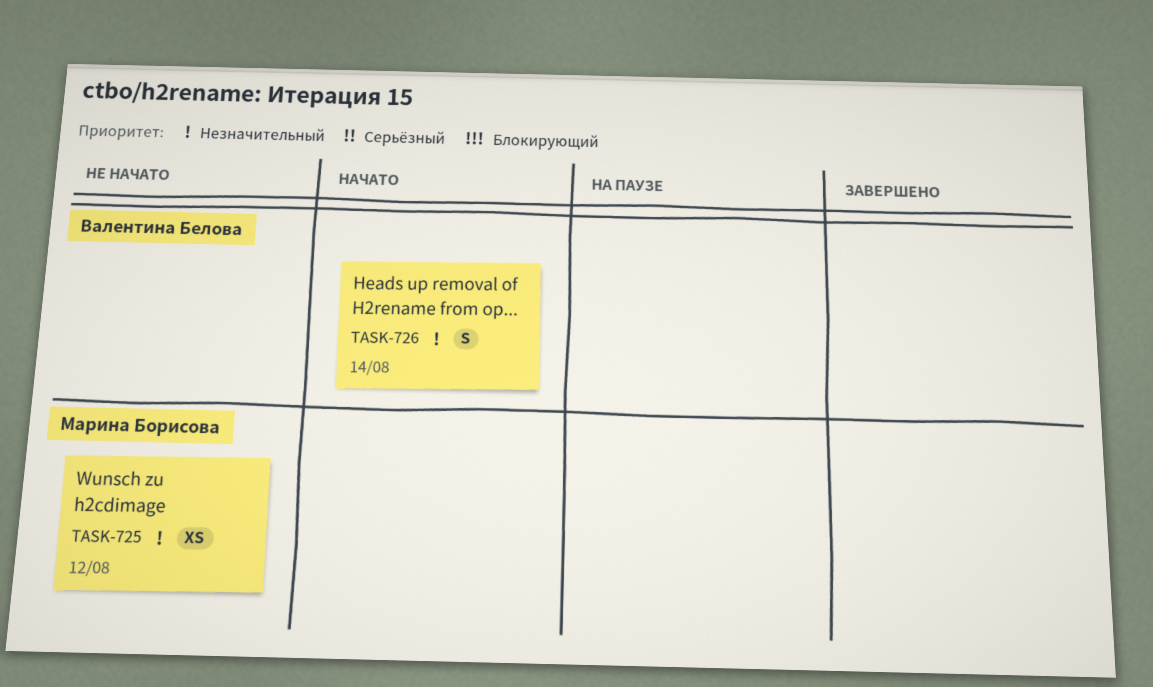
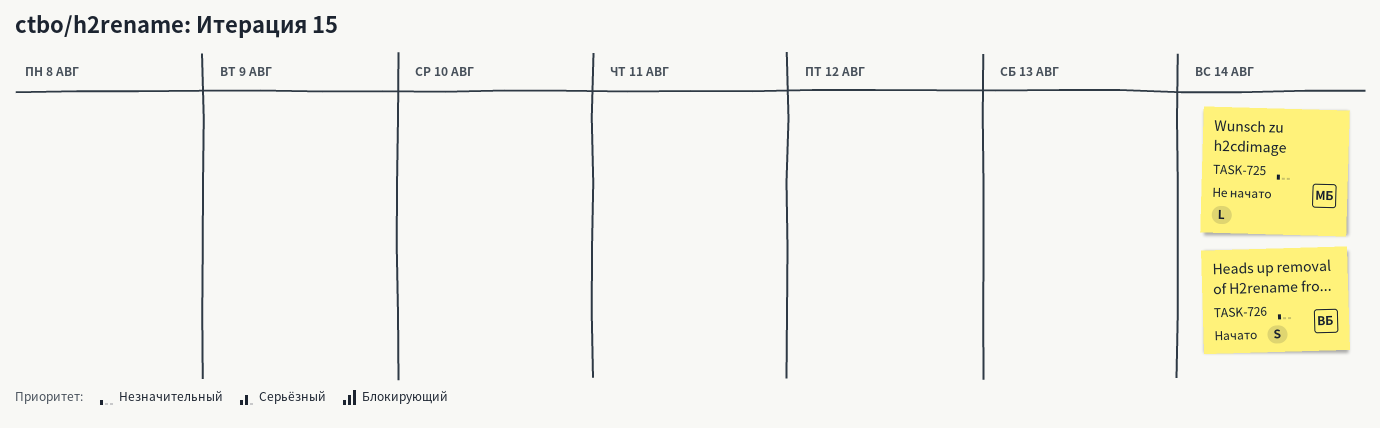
TASK-725, estimate: XS -> L
TASK-725, due: Aug 12 -> Aug 14

